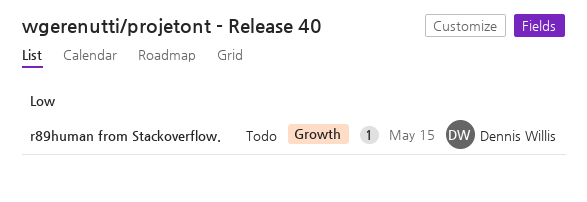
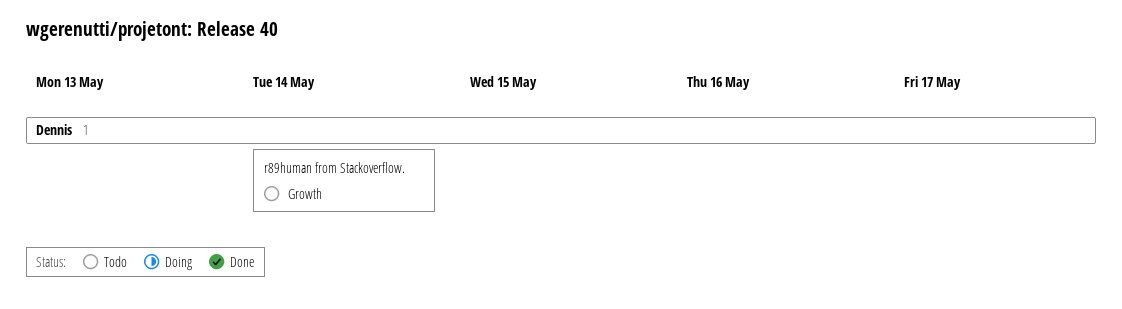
r89human from Stackoverflow., due: May 15 -> May 14

